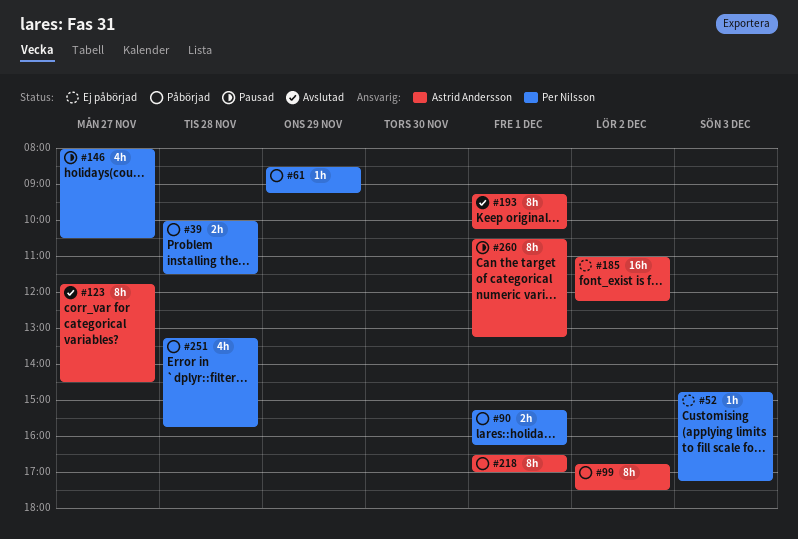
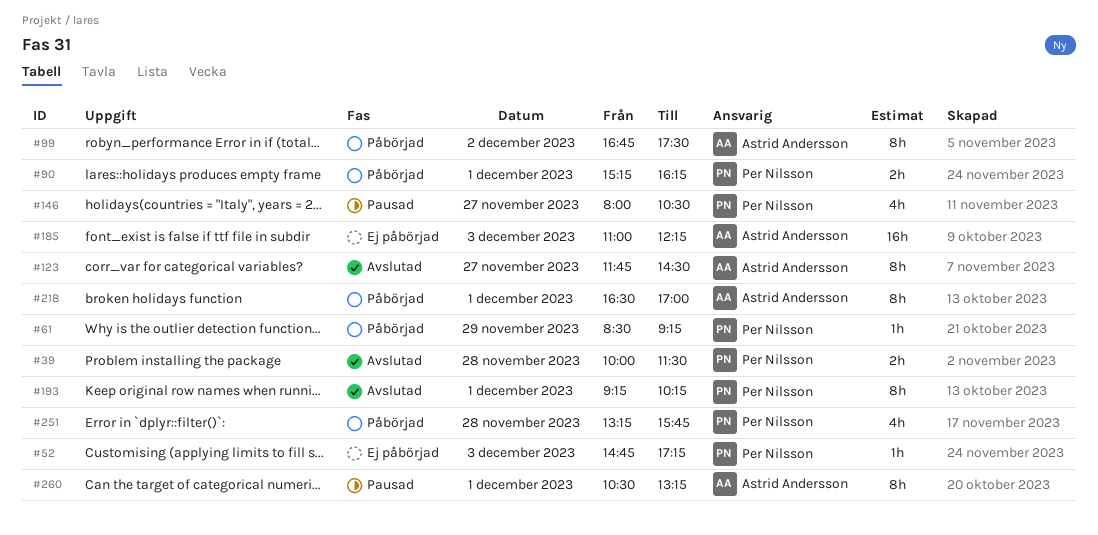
#39, status: Påbörjad -> Avslutad
#185, day: Dec 2 -> Dec 3
#193, owner: Astrid Andersson -> Per Nilsson

